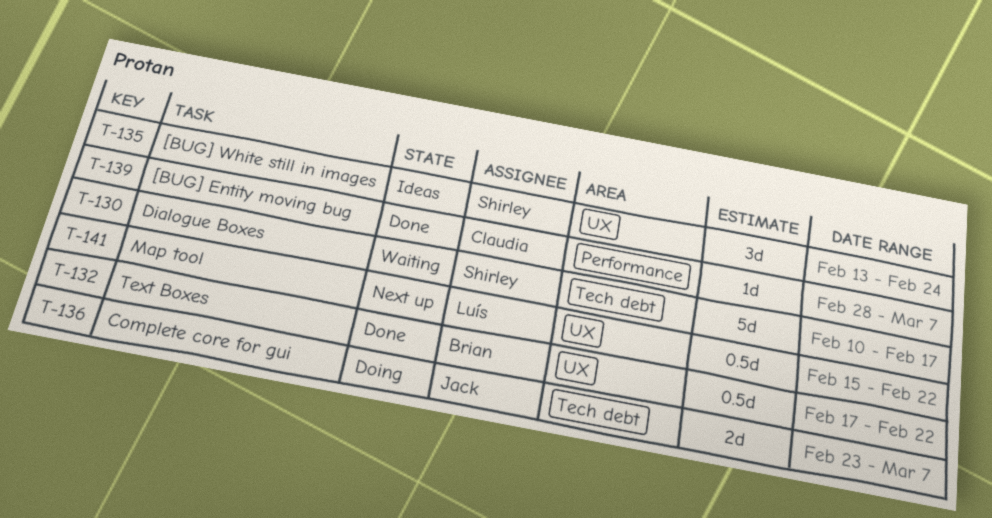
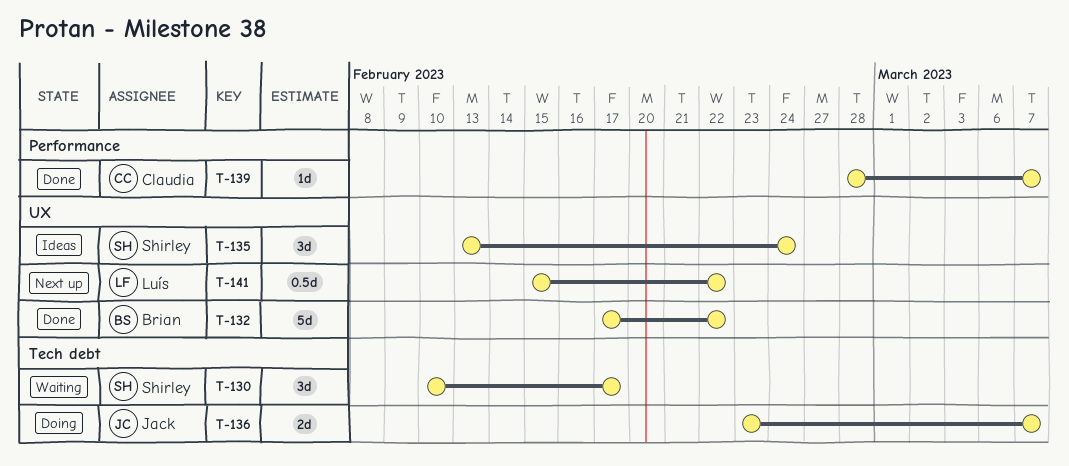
T-130, estimate: 5d -> 3d
T-132, estimate: 0.5d -> 5d

